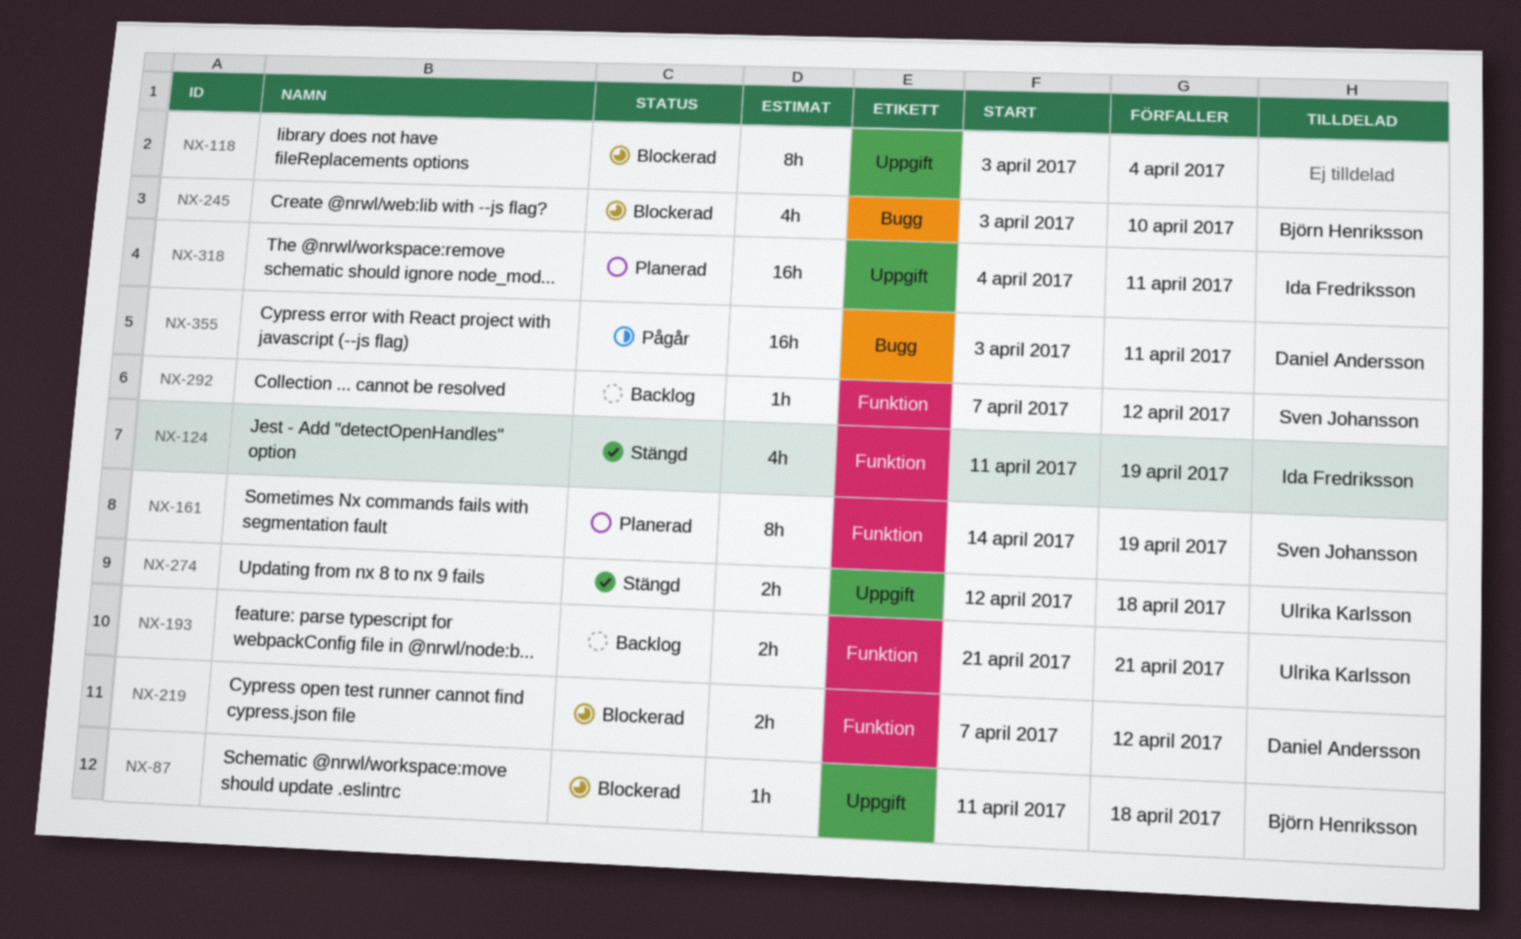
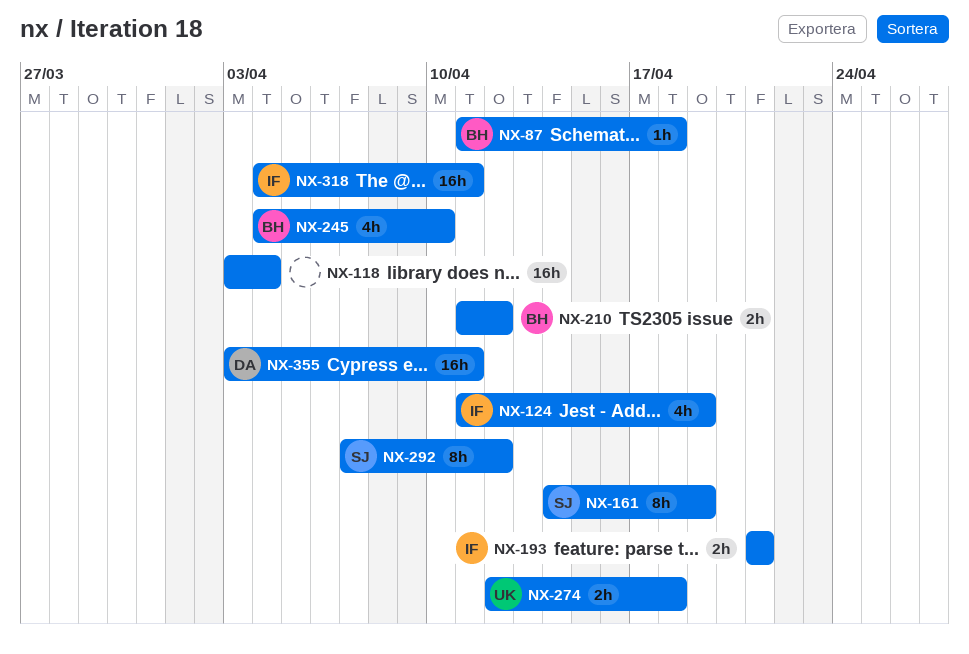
NX-118, estimate: 8h -> 16h
NX-193, owner: Ulrika Karlsson -> Ida Fredriksson
NX-210: none -> present
NX-219: present -> none
NX-245, start: Apr 3 -> Apr 4
NX-292, estimate: 1h -> 8h

